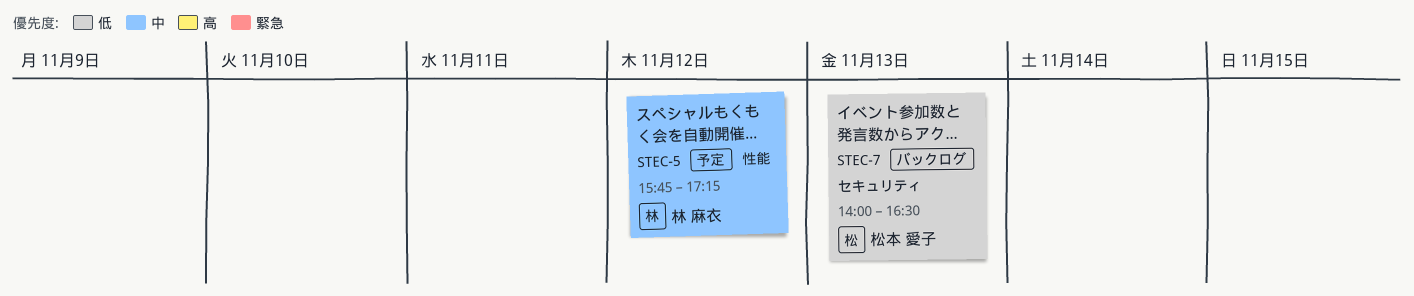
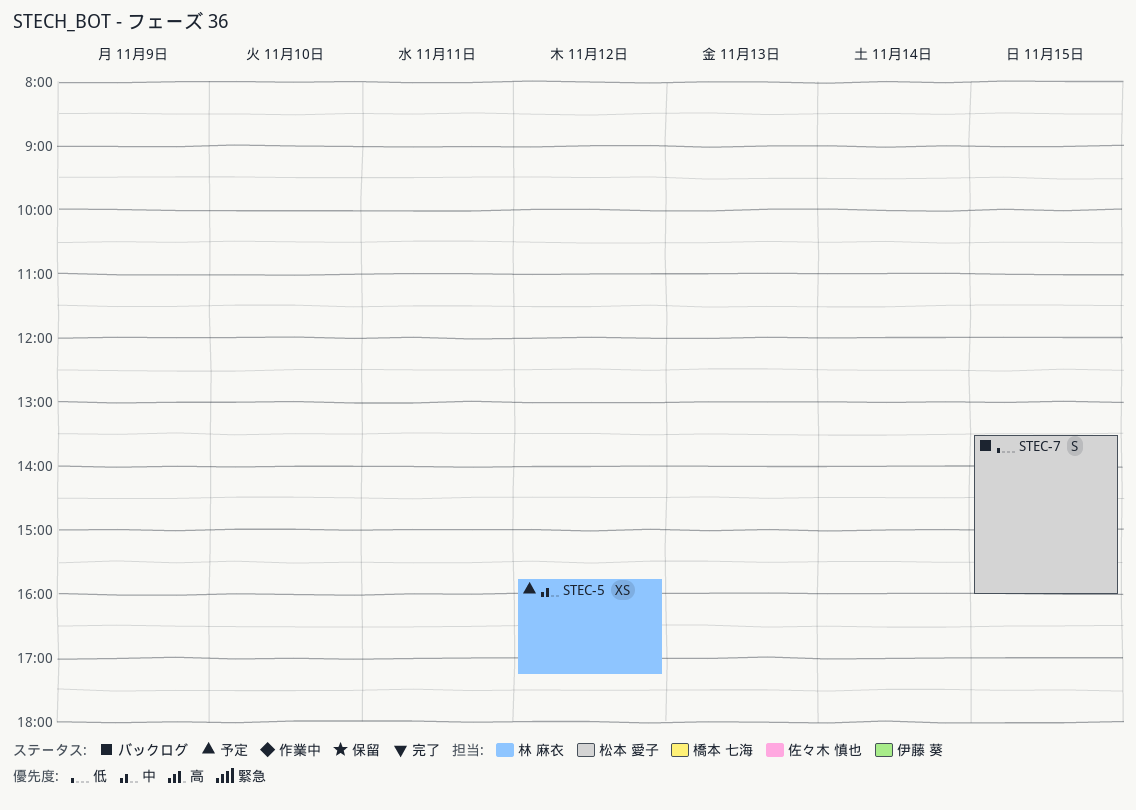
STEC-7, day: Nov 13 -> Nov 15
STEC-7, begins: 14:00 -> 13:30
STEC-7, ends: 16:30 -> 16:00

